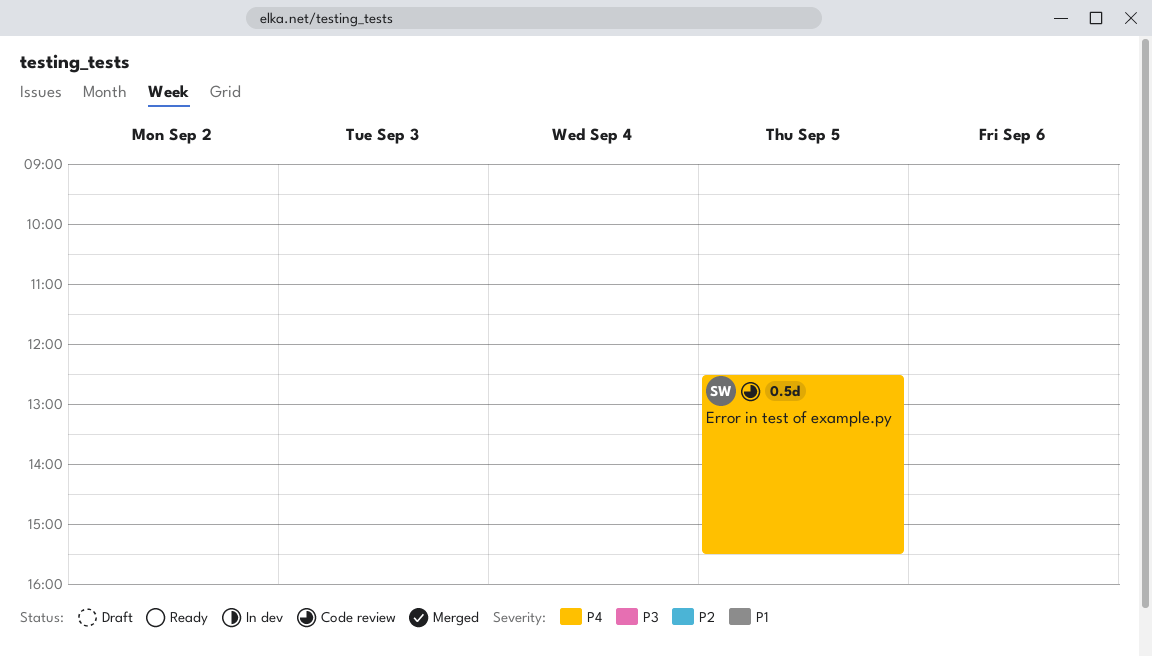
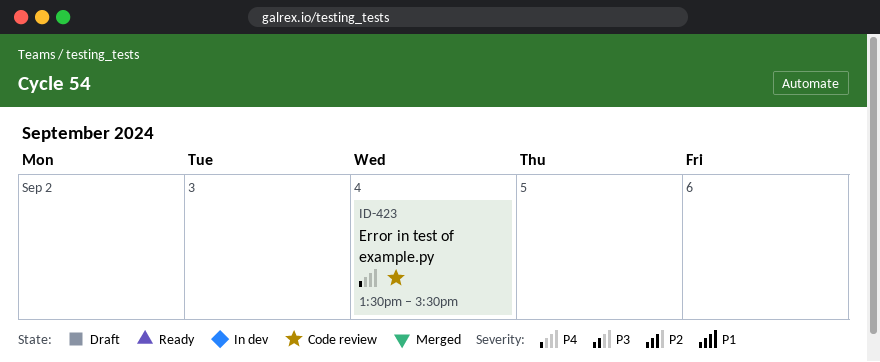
Error in test of example.py, day: Sep 5 -> Sep 4
Error in test of example.py, begins: 12:30 -> 13:30

